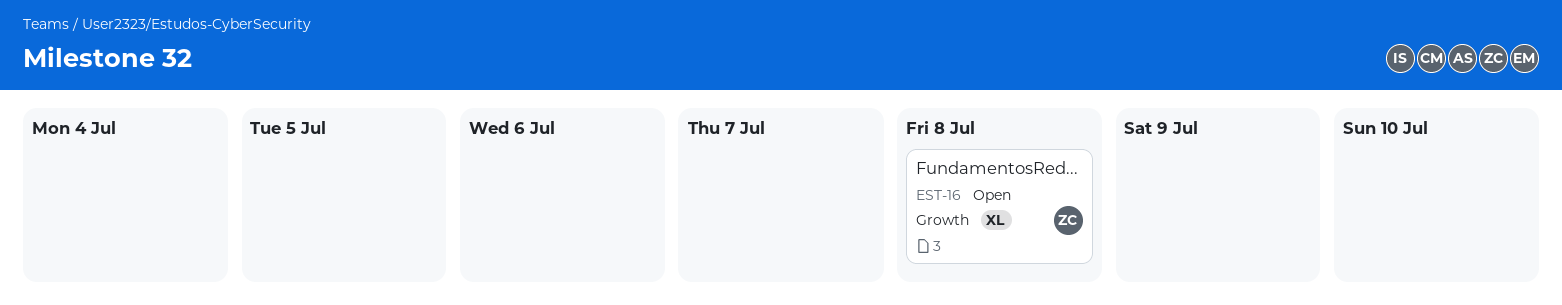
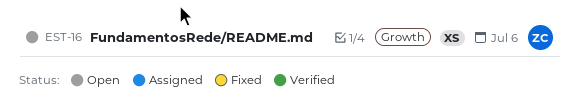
EST-16, estimate: XL -> XS
EST-16, due: Jul 8 -> Jul 6

